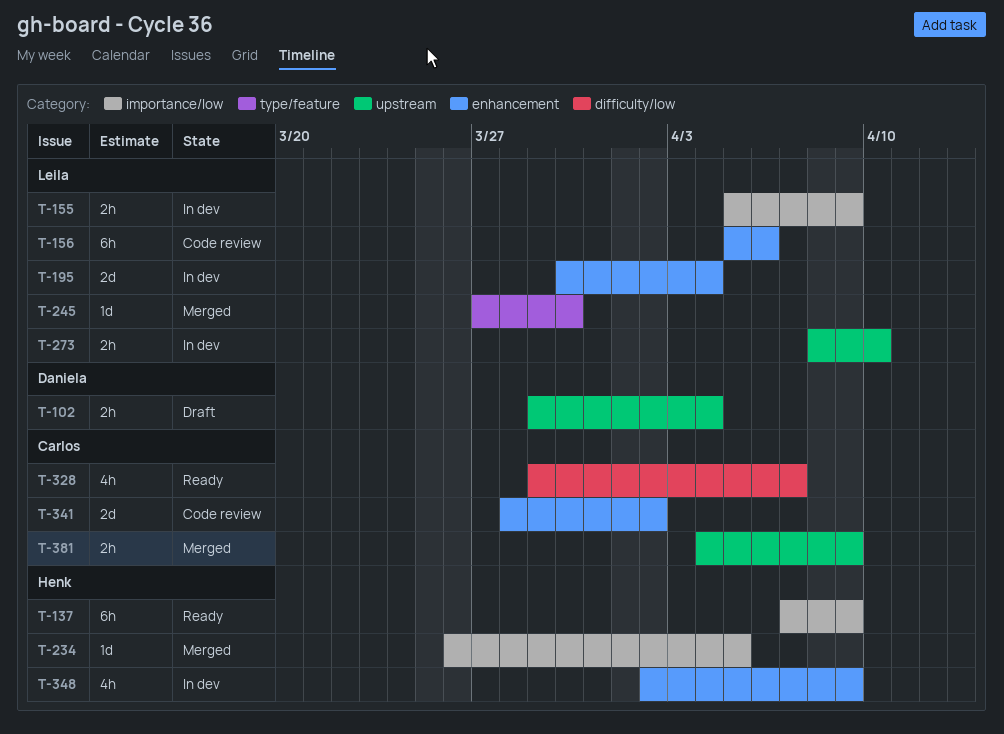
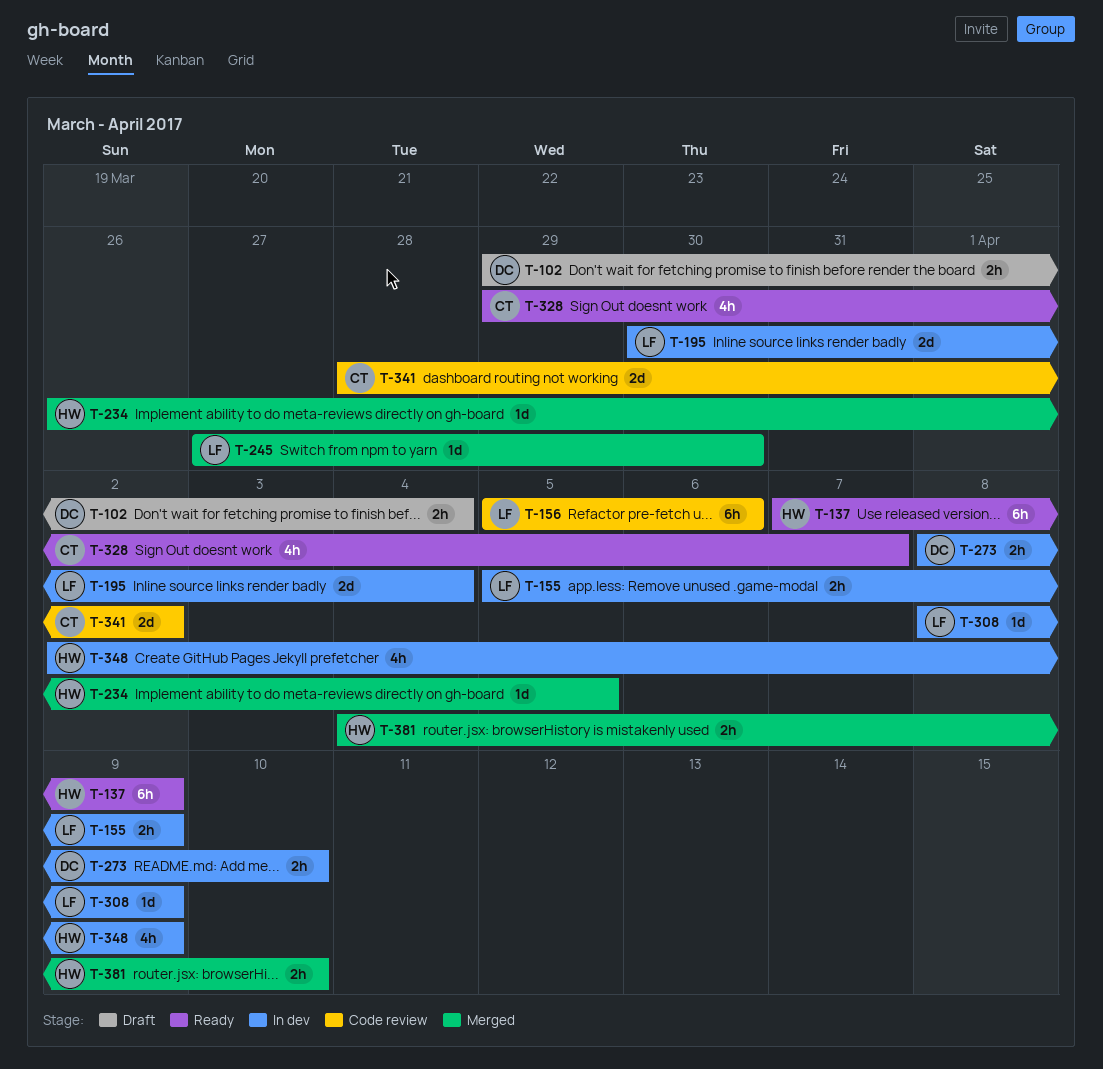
T-273, owner: Leila -> Daniela
T-308: none -> present
T-381, owner: Carlos -> Henk
T-381, due: Apr 9 -> Apr 10

